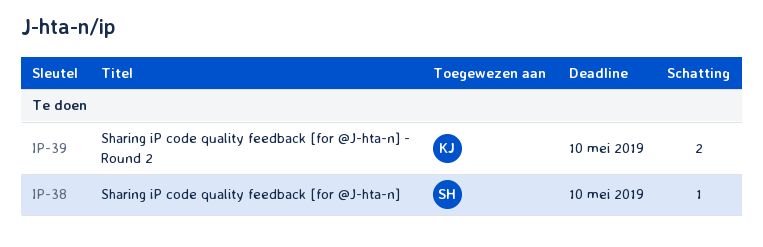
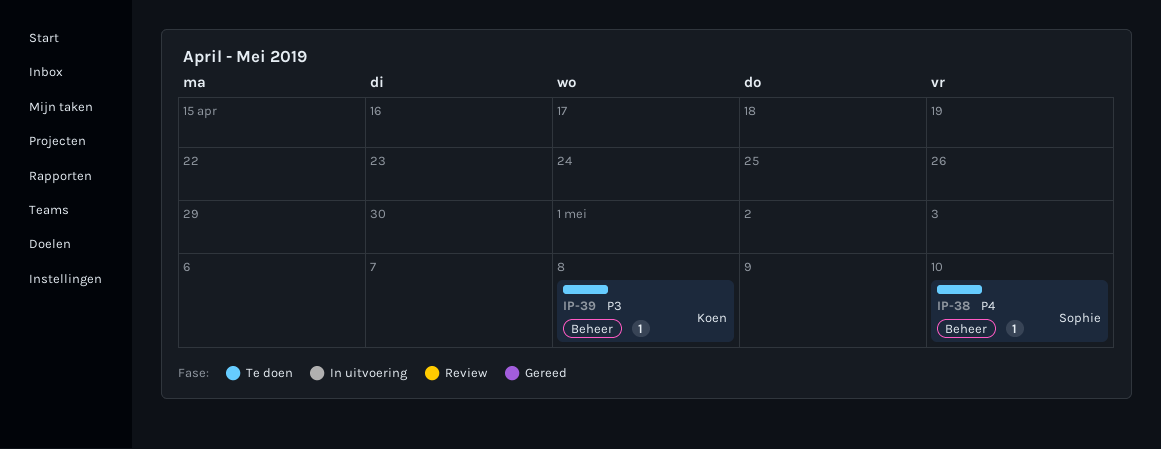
IP-39, estimate: 2 -> 1
IP-39, due: May 10 -> May 8

